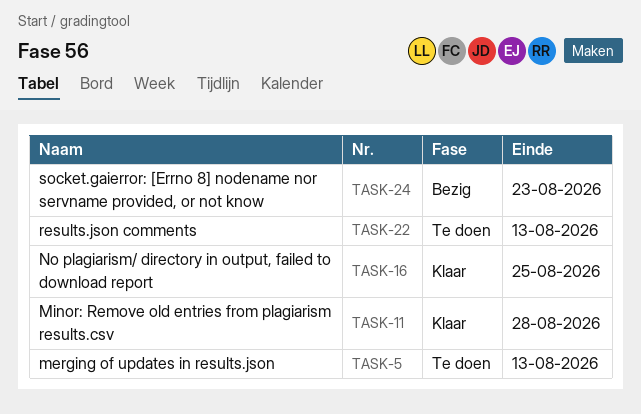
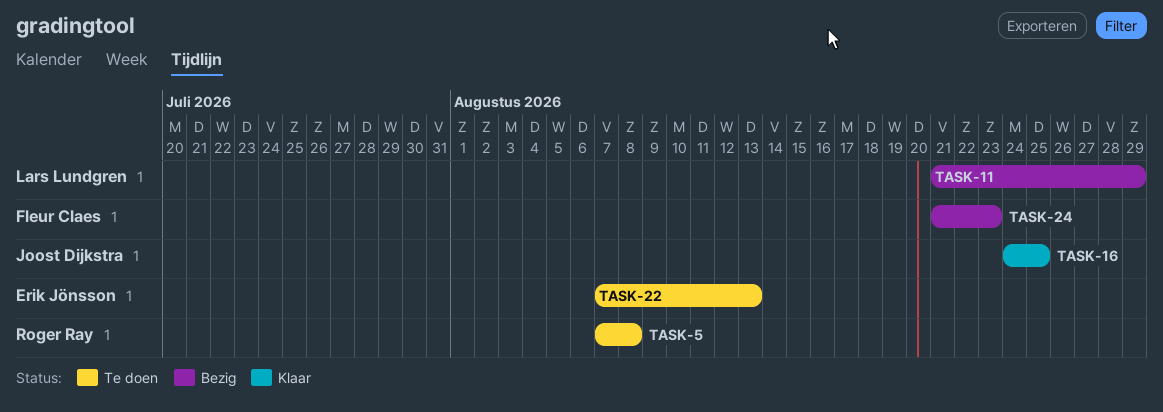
TASK-5, due: Aug 13 -> Aug 8
TASK-11, status: Klaar -> Bezig
TASK-11, due: Aug 28 -> Aug 29

